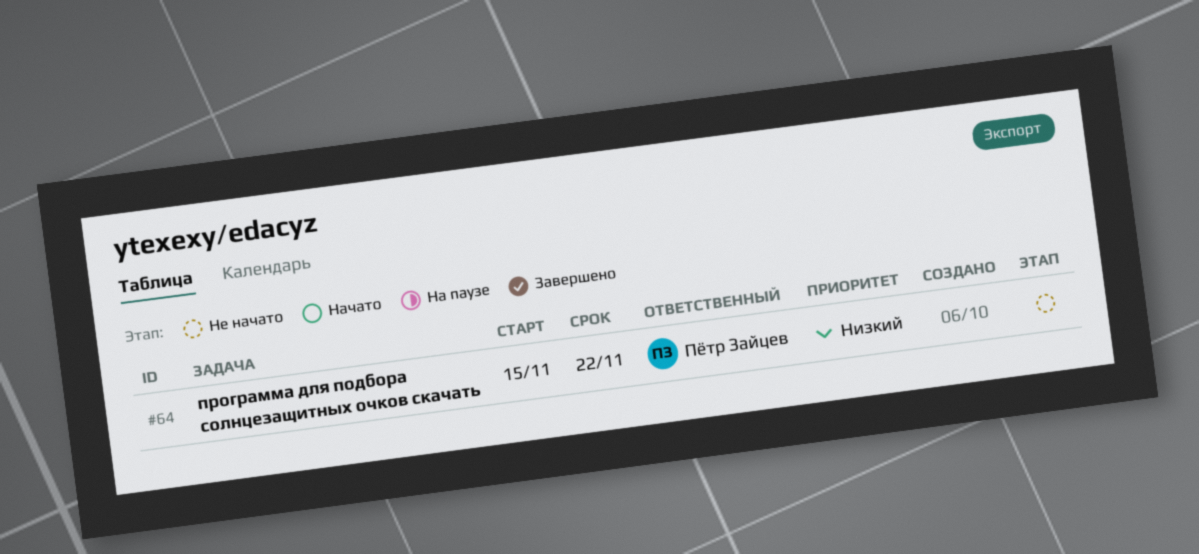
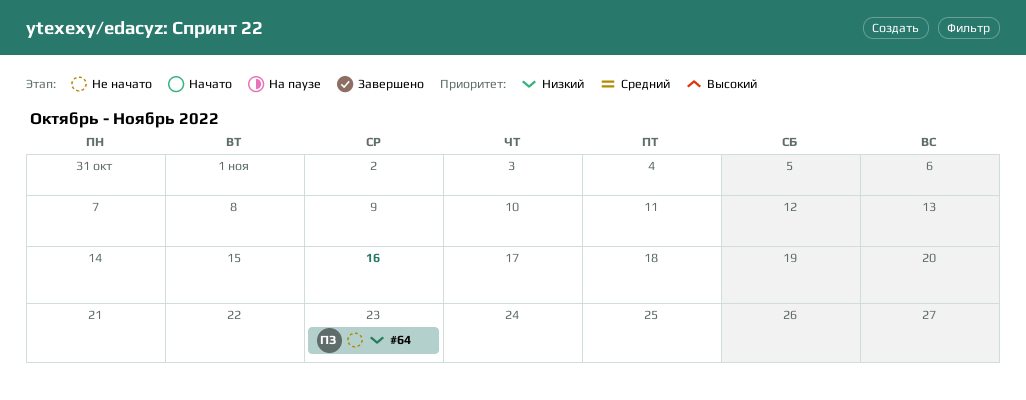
#64, start: Nov 15 -> Nov 23
#64, due: Nov 22 -> Nov 23

